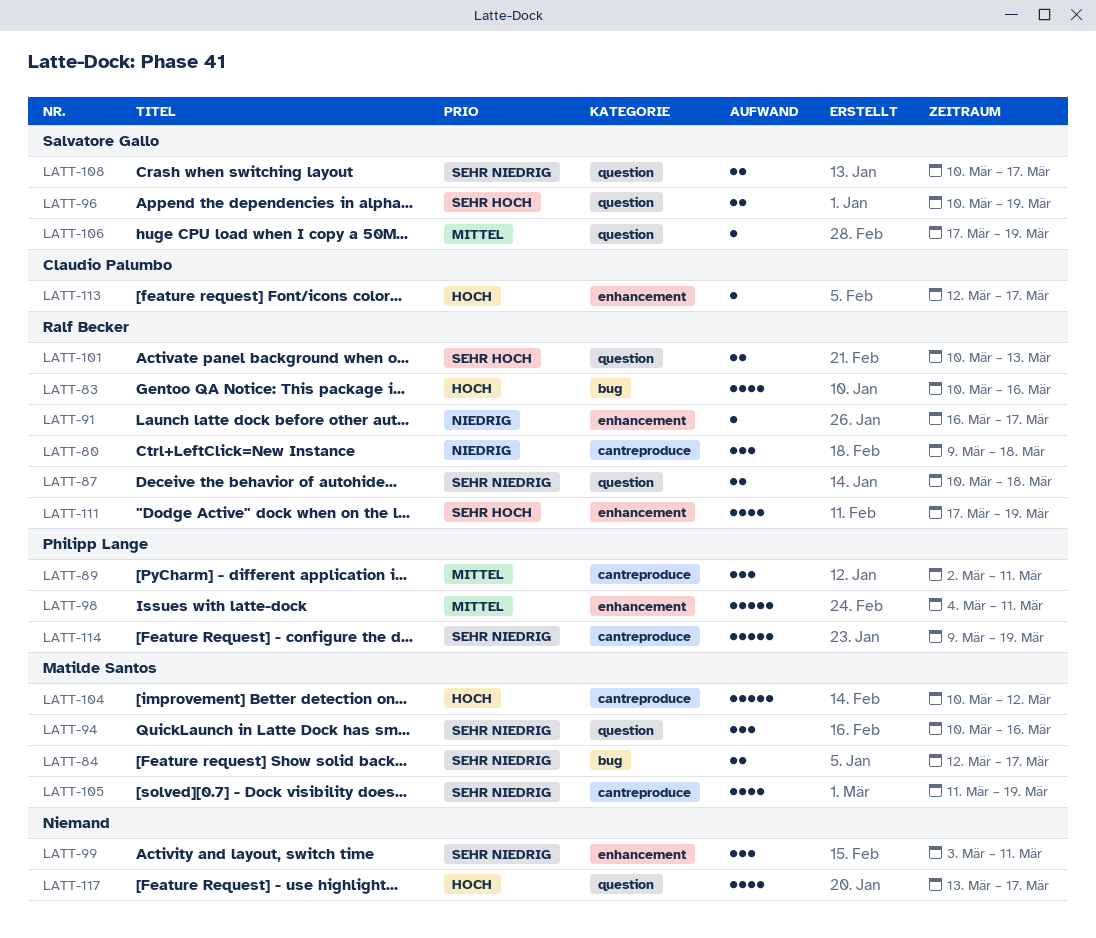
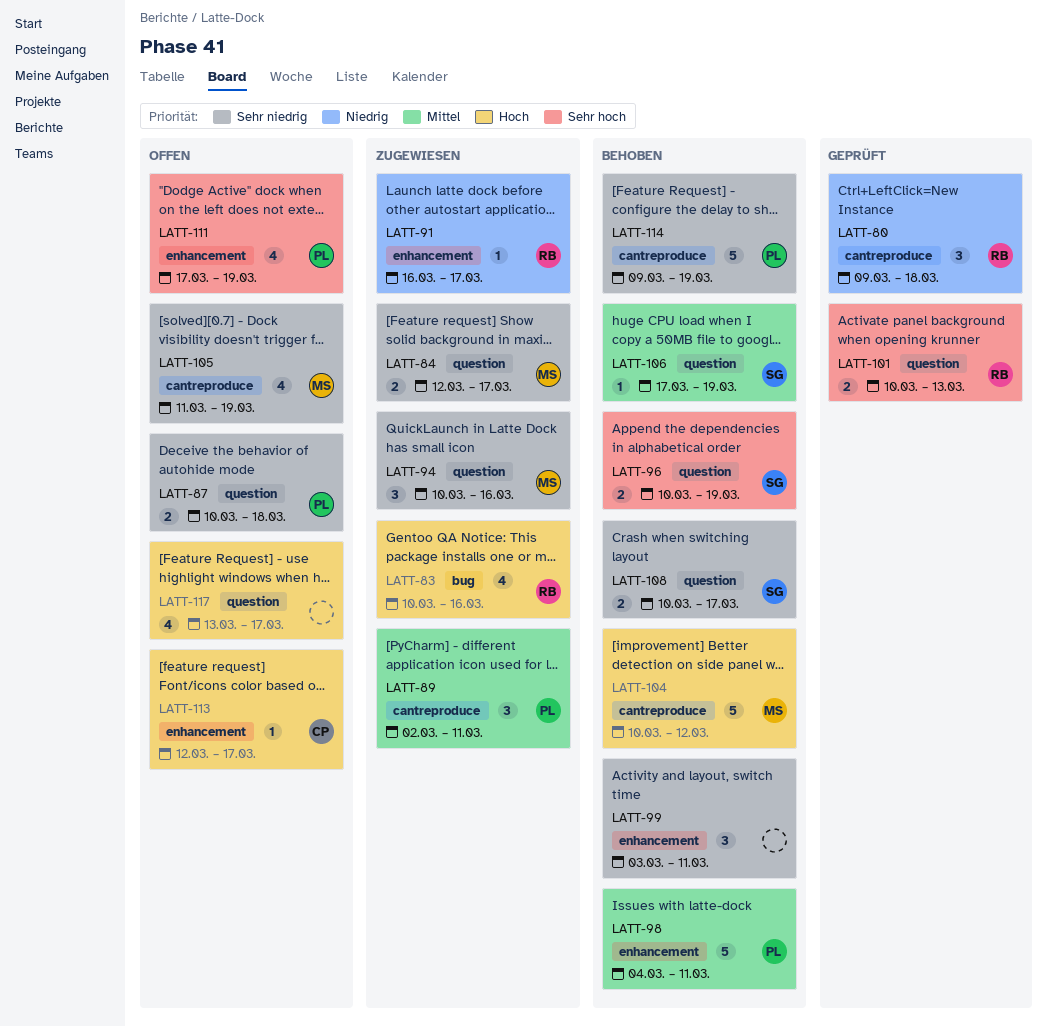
LATT-84, label: bug -> question
LATT-87, owner: Ralf Becker -> Philipp Lange
LATT-111, owner: Ralf Becker -> Philipp Lange

